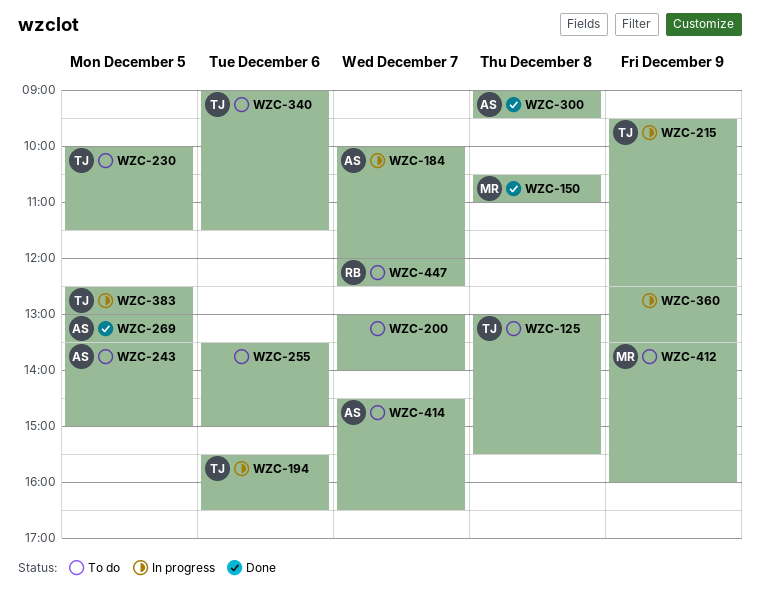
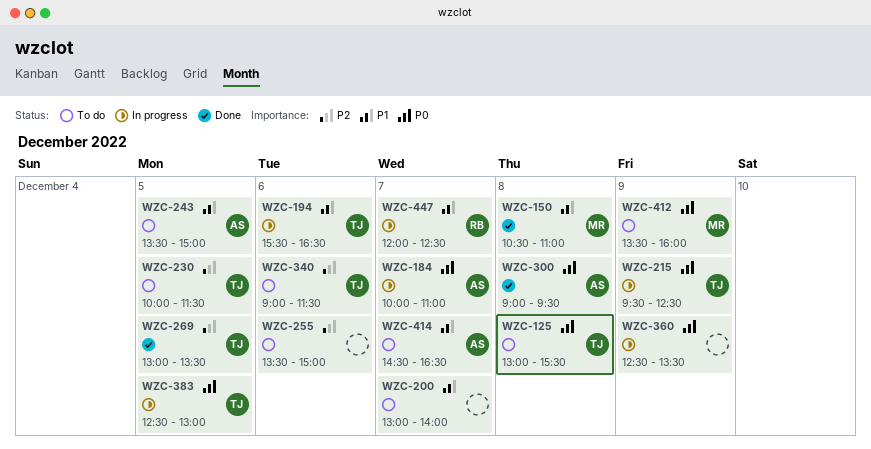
WZC-184, ends: 12:00 -> 11:00
WZC-269, owner: AS -> TJ
WZC-447, status: To do -> In progress

